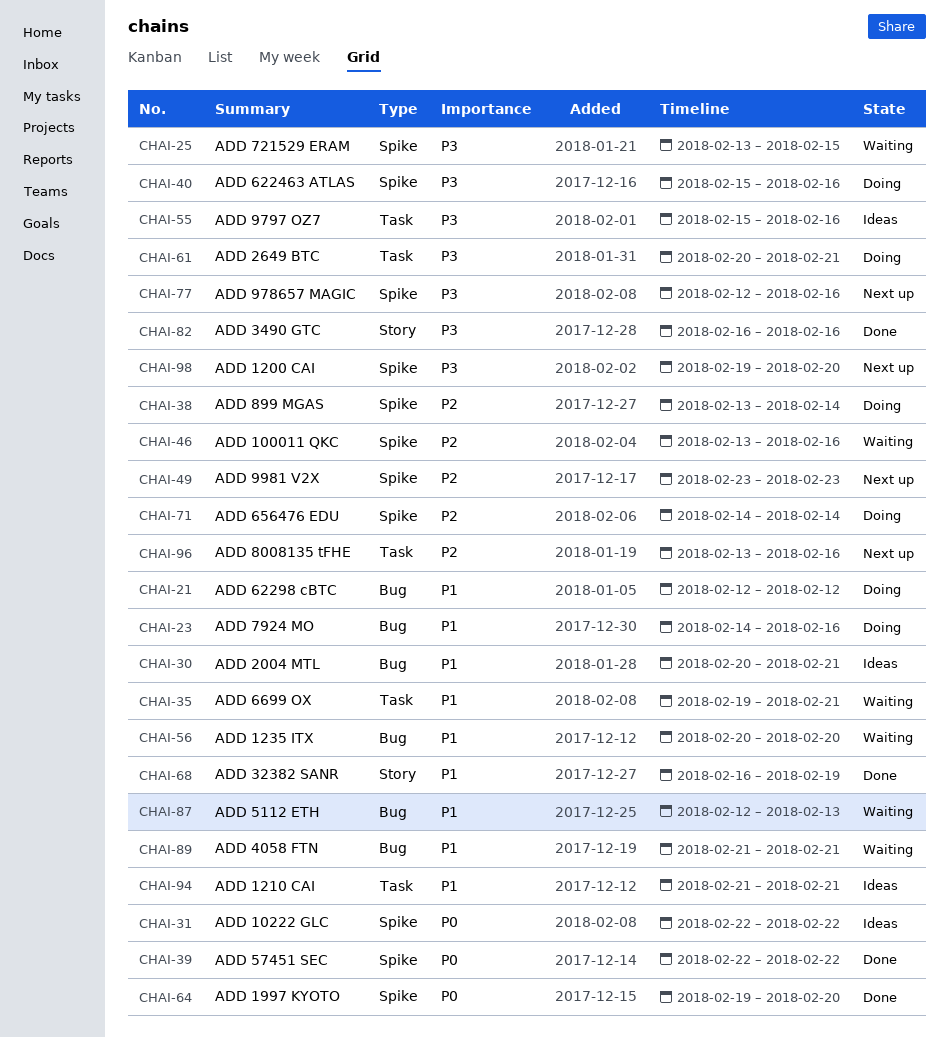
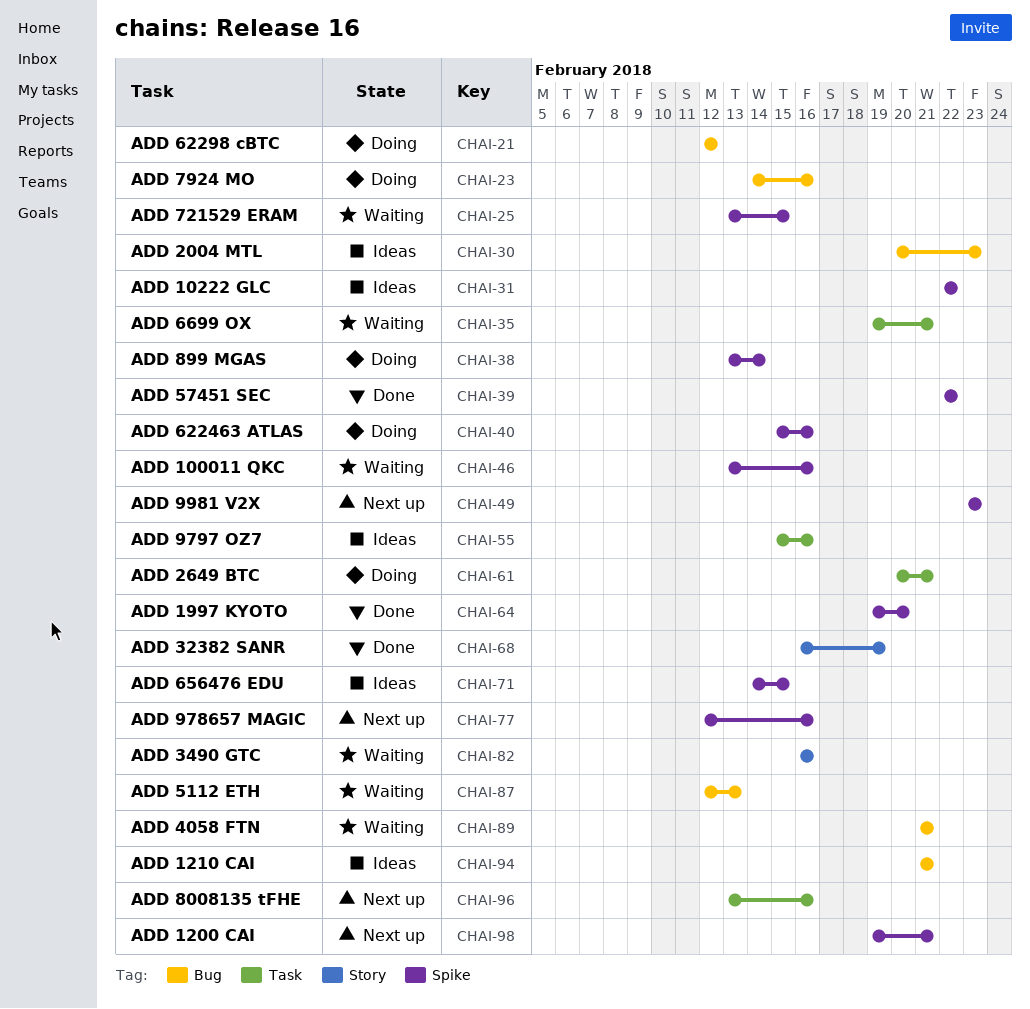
CHAI-30, due: Feb 21 -> Feb 23
CHAI-56: present -> none
CHAI-71, status: Doing -> Ideas
CHAI-71, due: Feb 14 -> Feb 15
CHAI-82, status: Done -> Waiting
CHAI-94, label: Task -> Bug
CHAI-98, due: Feb 20 -> Feb 21

